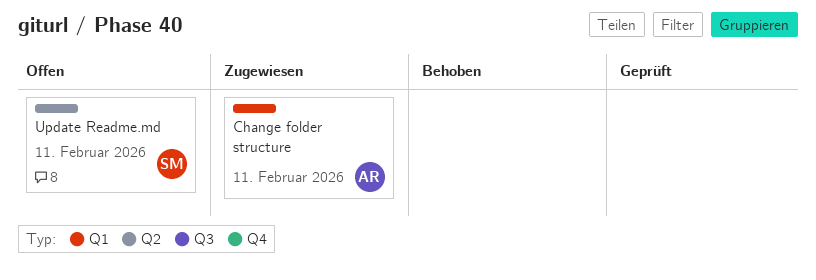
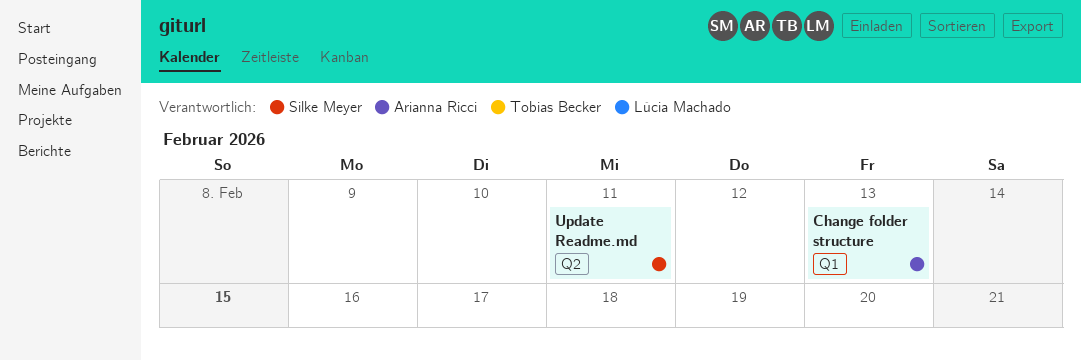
Change folder structure, day: Feb 11 -> Feb 13

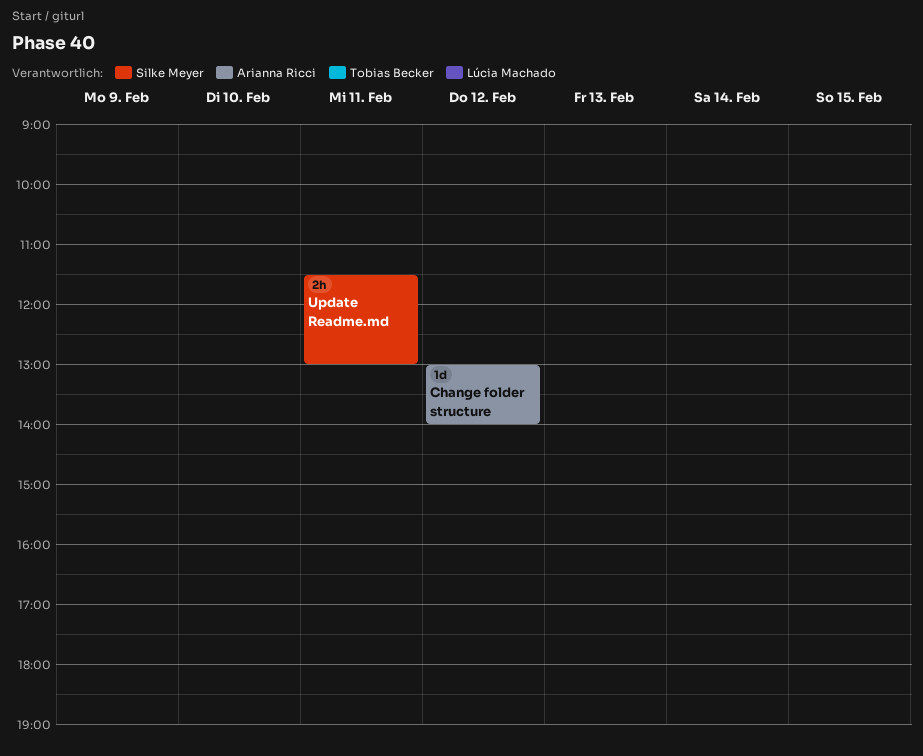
Change folder structure, day: Feb 13 -> Feb 12

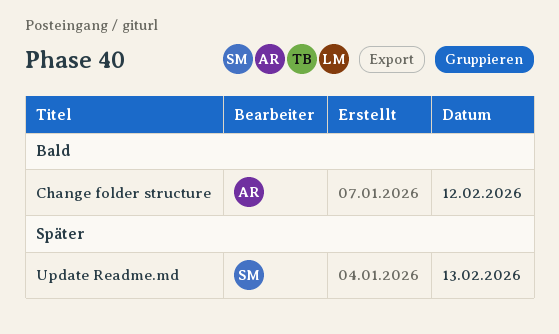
Update Readme.md, day: Feb 11 -> Feb 13

